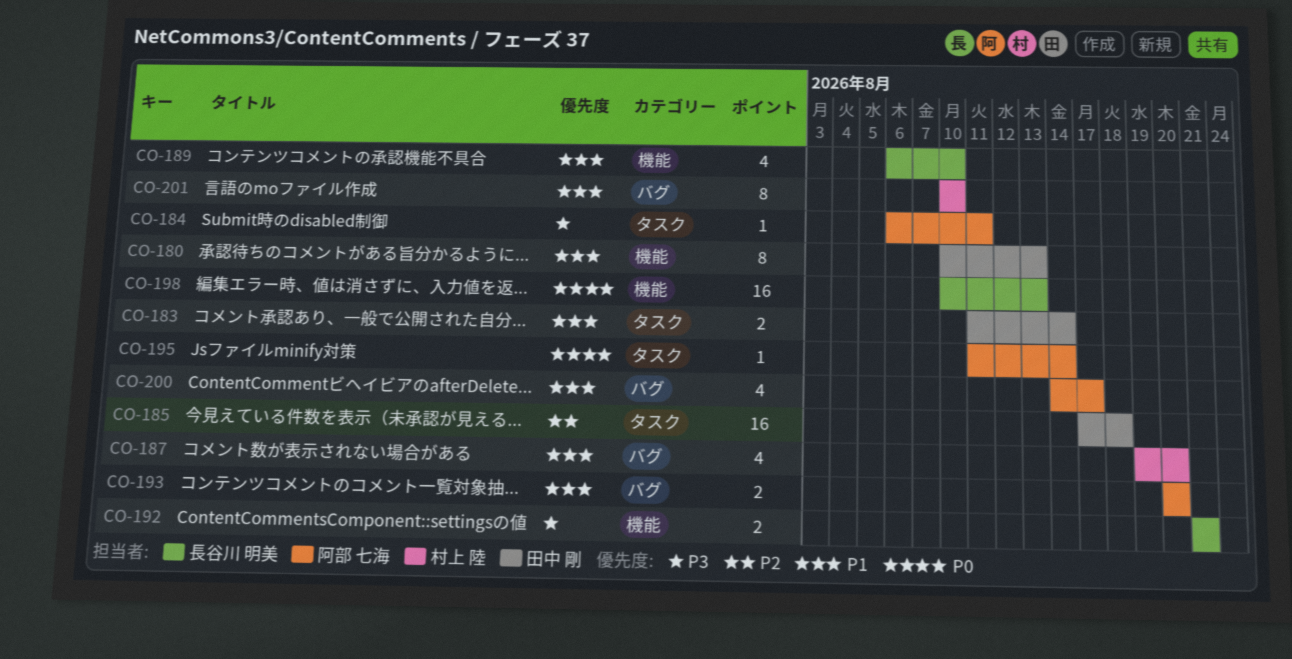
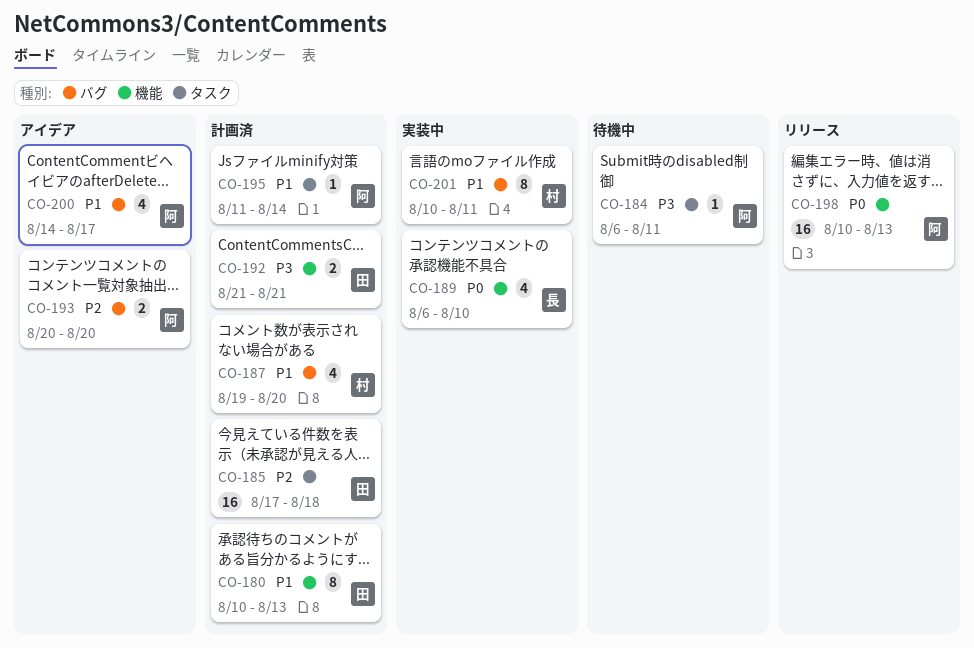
CO-183: present -> none
CO-189, priority: P1 -> P0
CO-192, owner: 長谷川 明美 -> 田中 剛
CO-193, priority: P1 -> P2
CO-195, priority: P0 -> P1
CO-198, owner: 長谷川 明美 -> 阿部 七海
CO-201, due: Aug 10 -> Aug 11

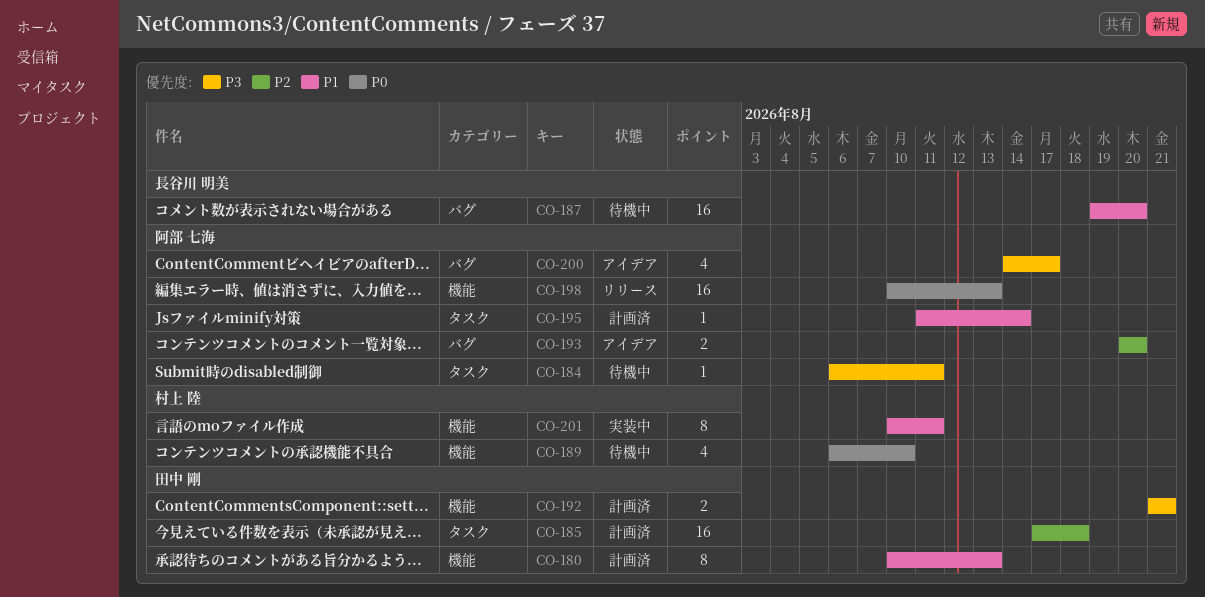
CO-187, status: 計画済 -> 待機中
CO-187, owner: 村上 陸 -> 長谷川 明美
CO-187, estimate: 4 -> 16
CO-189, status: 実装中 -> 待機中
CO-189, owner: 長谷川 明美 -> 村上 陸
CO-200, priority: P1 -> P3
CO-201, label: バグ -> 機能

